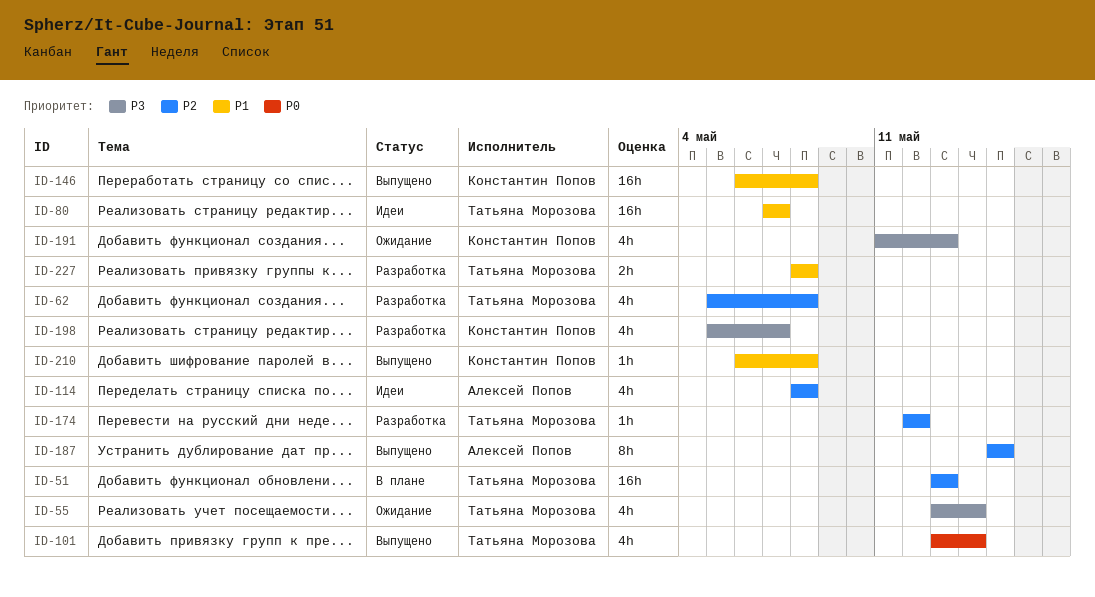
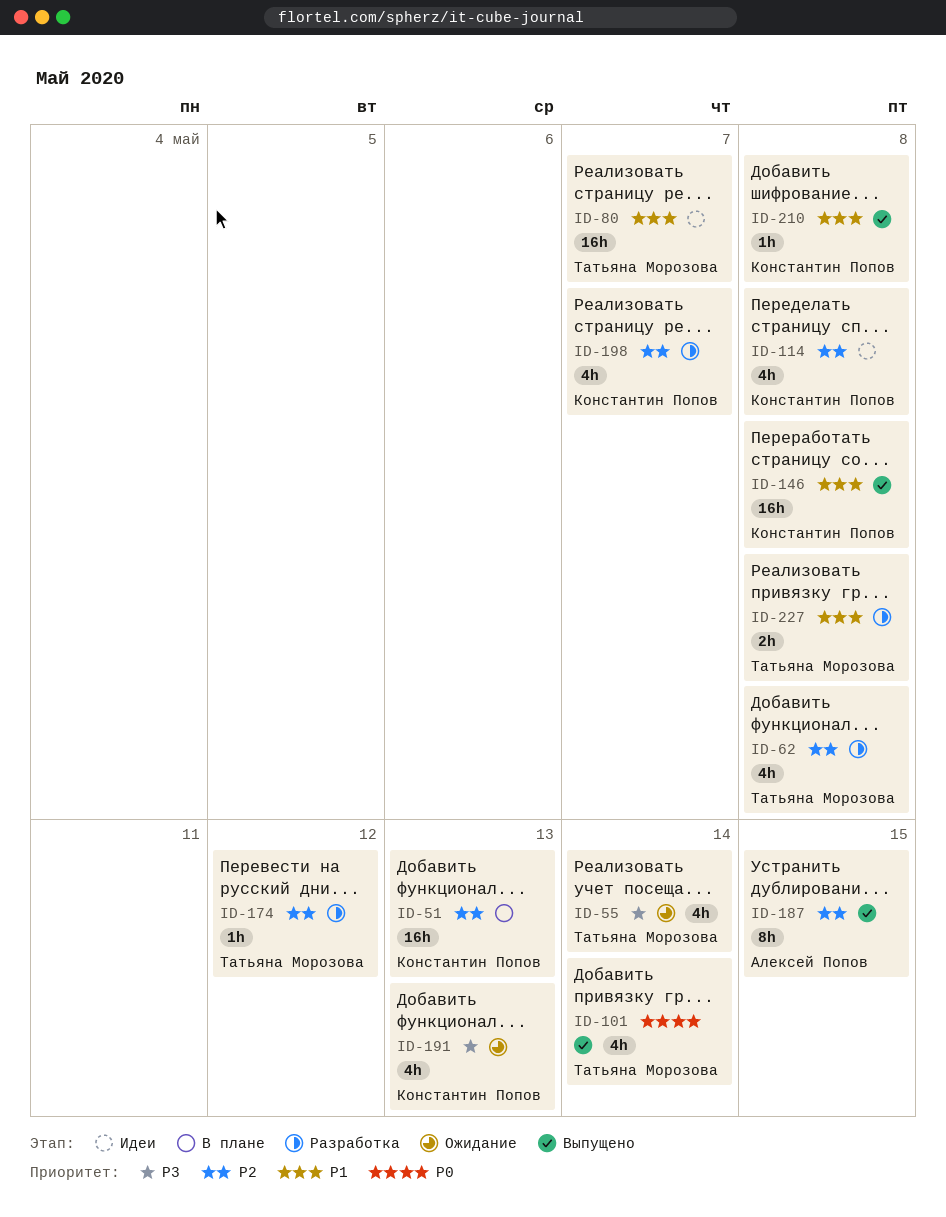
ID-51, owner: Татьяна Морозова -> Константин Попов
ID-114, owner: Алексей Попов -> Константин Попов
ID-198, priority: P3 -> P2

